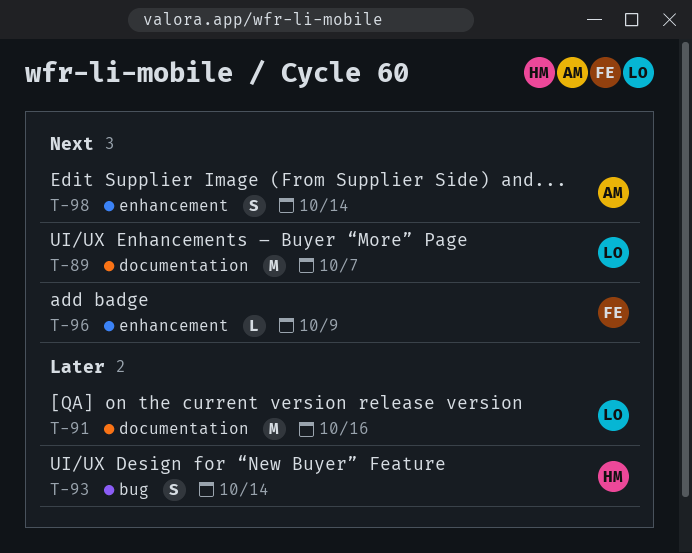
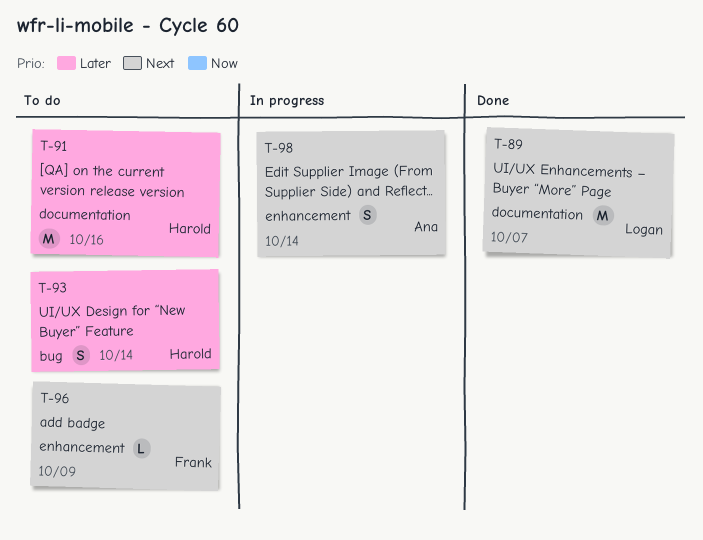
T-91, owner: Logan -> Harold

